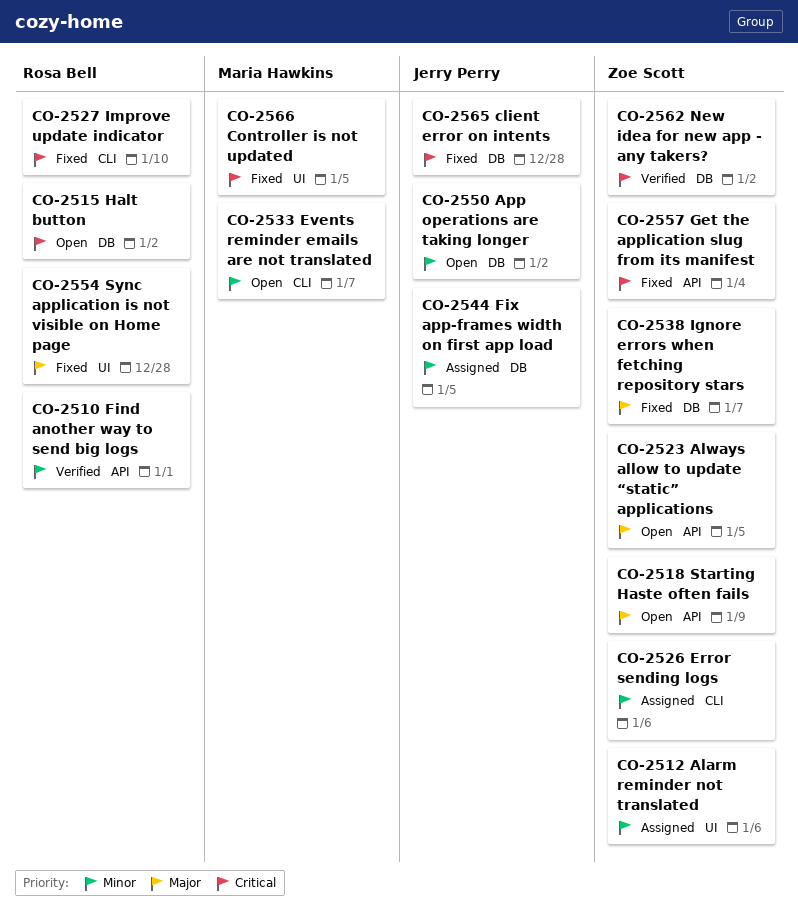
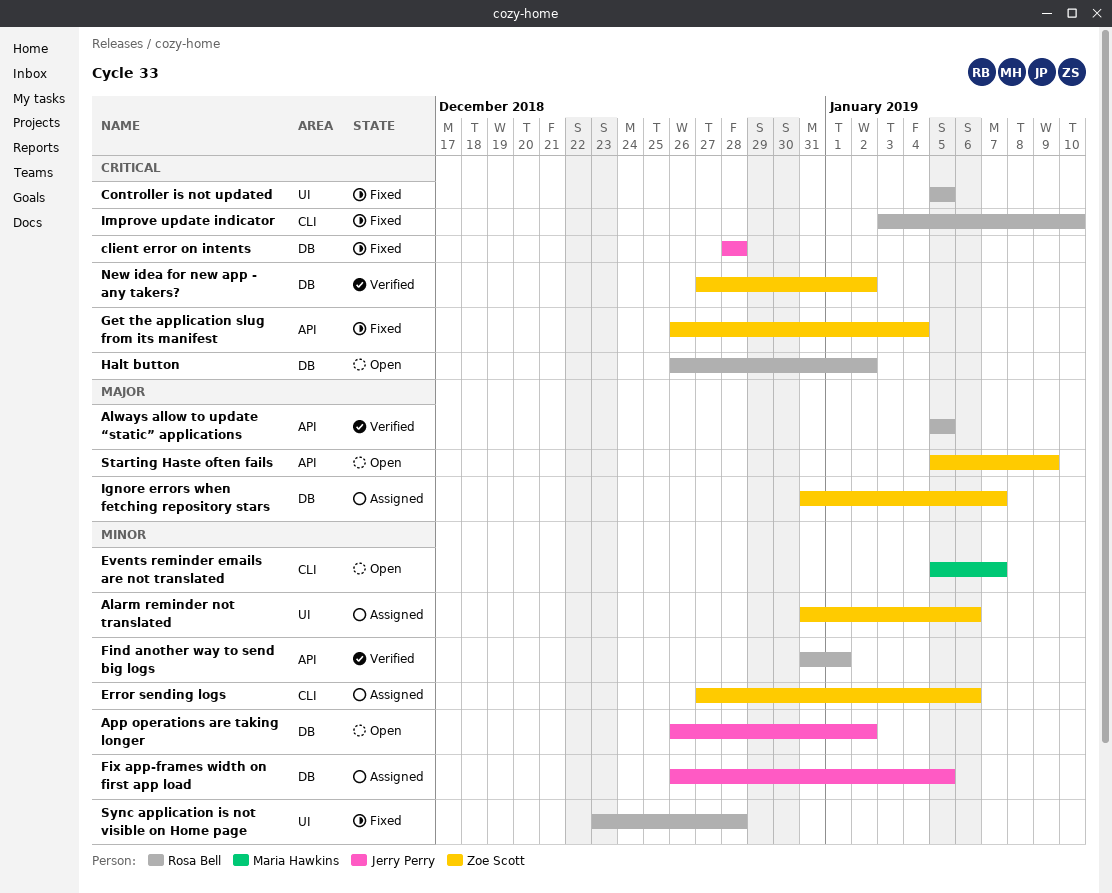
Always allow to update “static” applications, status: Open -> Verified
Always allow to update “static” applications, owner: Zoe Scott -> Rosa Bell
Controller is not updated, owner: Maria Hawkins -> Rosa Bell
Ignore errors when fetching repository stars, status: Fixed -> Assigned
Sync application is not visible on Home page, priority: Major -> Minor

